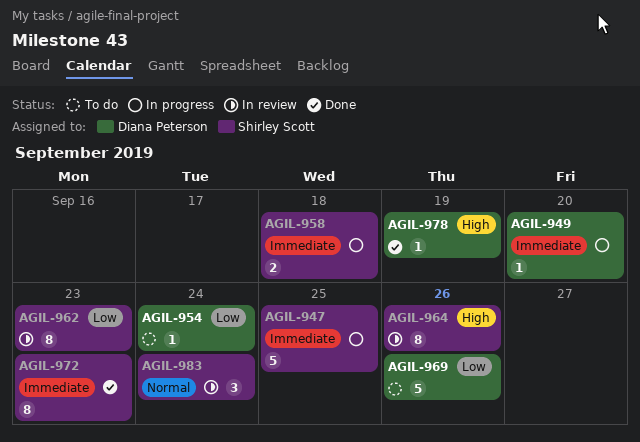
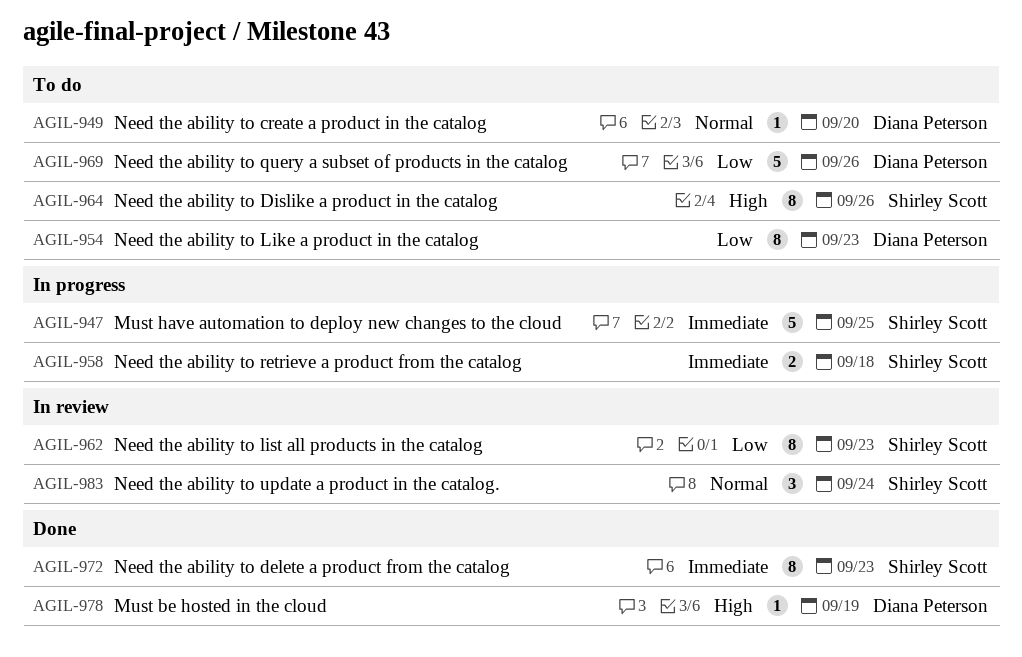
AGIL-949, status: In progress -> To do
AGIL-949, priority: Immediate -> Normal
AGIL-954, estimate: 1 -> 8
AGIL-954, due: Sep 24 -> Sep 23
AGIL-964, status: In review -> To do

